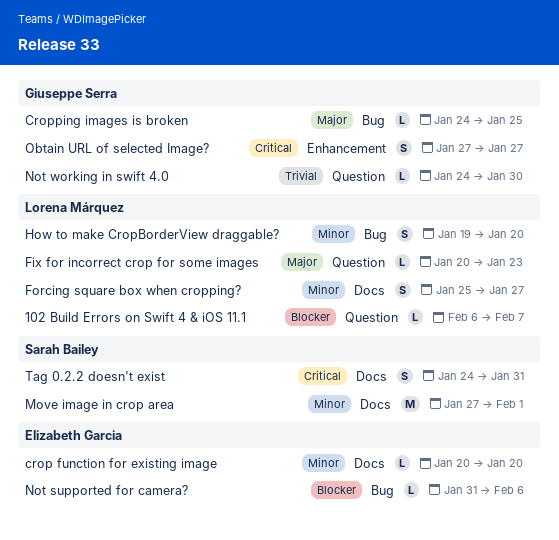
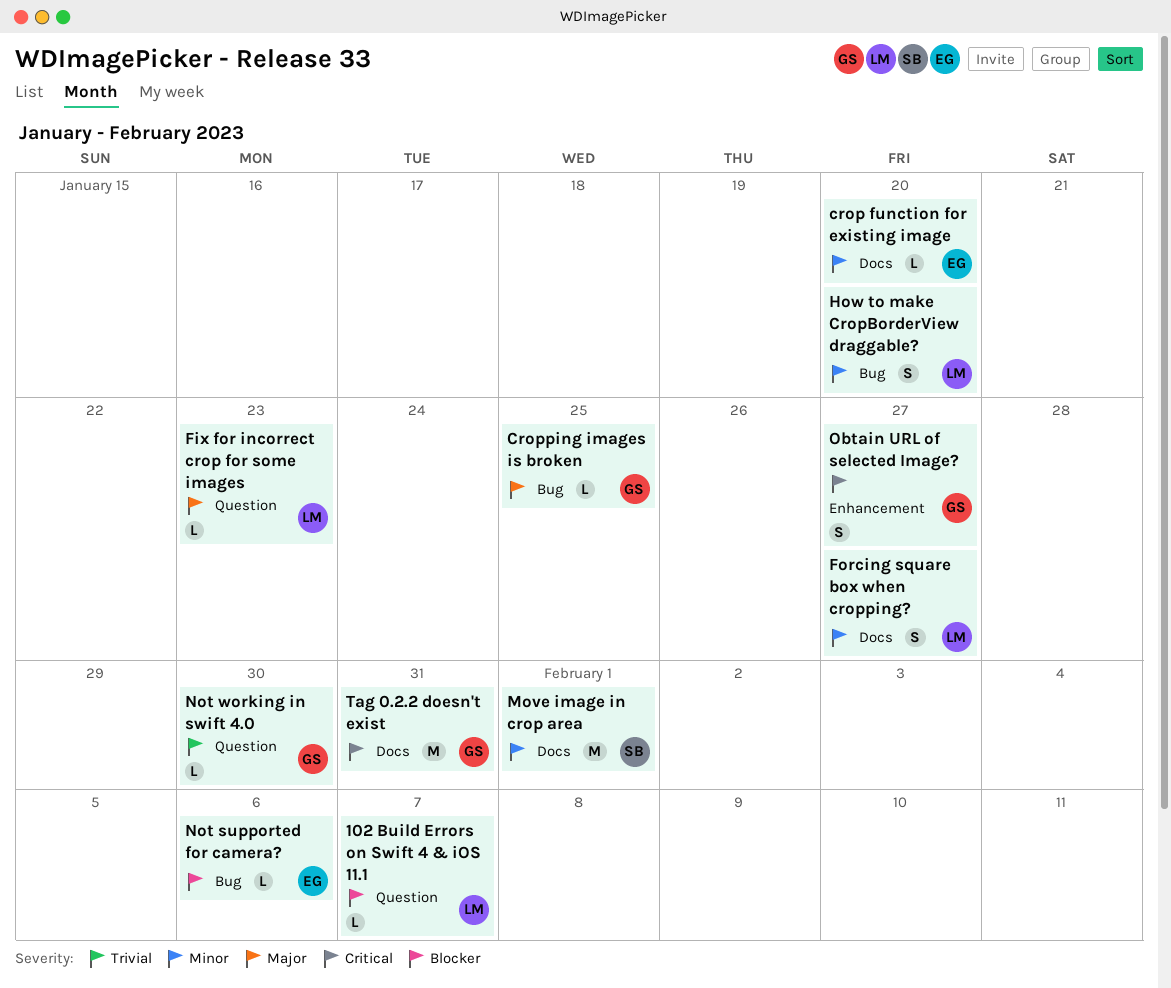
Tag 0.2.2 doesn't exist, owner: Sarah Bailey -> Giuseppe Serra
Tag 0.2.2 doesn't exist, estimate: S -> M

